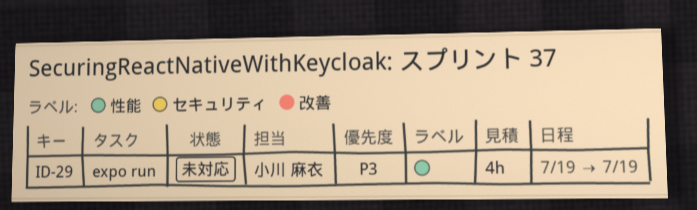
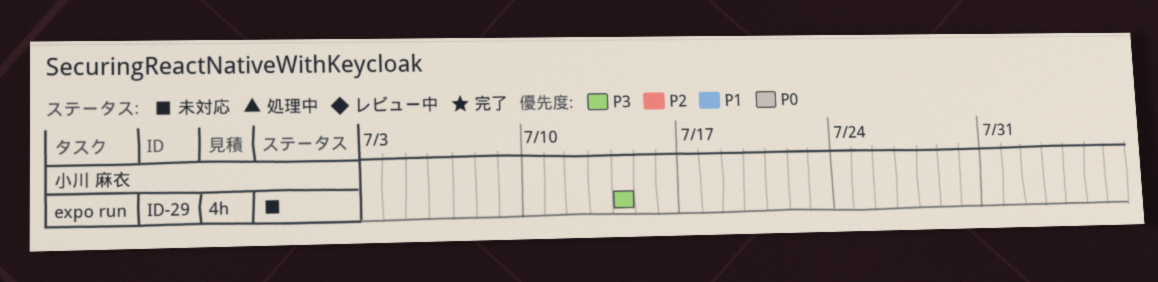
ID-29, start: Jul 19 -> Jul 14
ID-29, due: Jul 19 -> Jul 14

